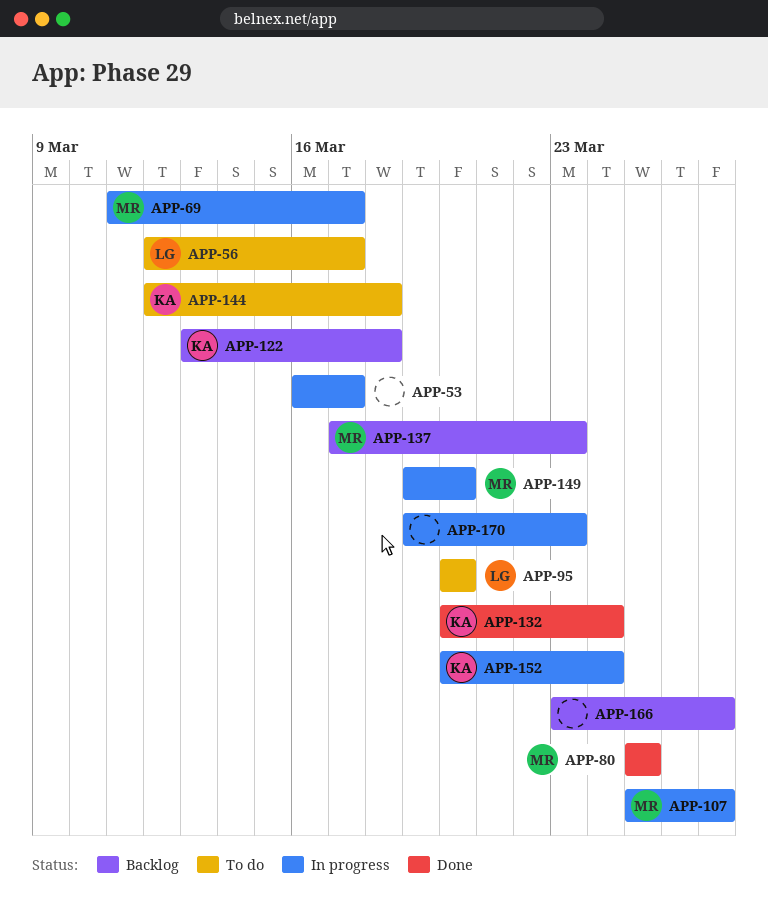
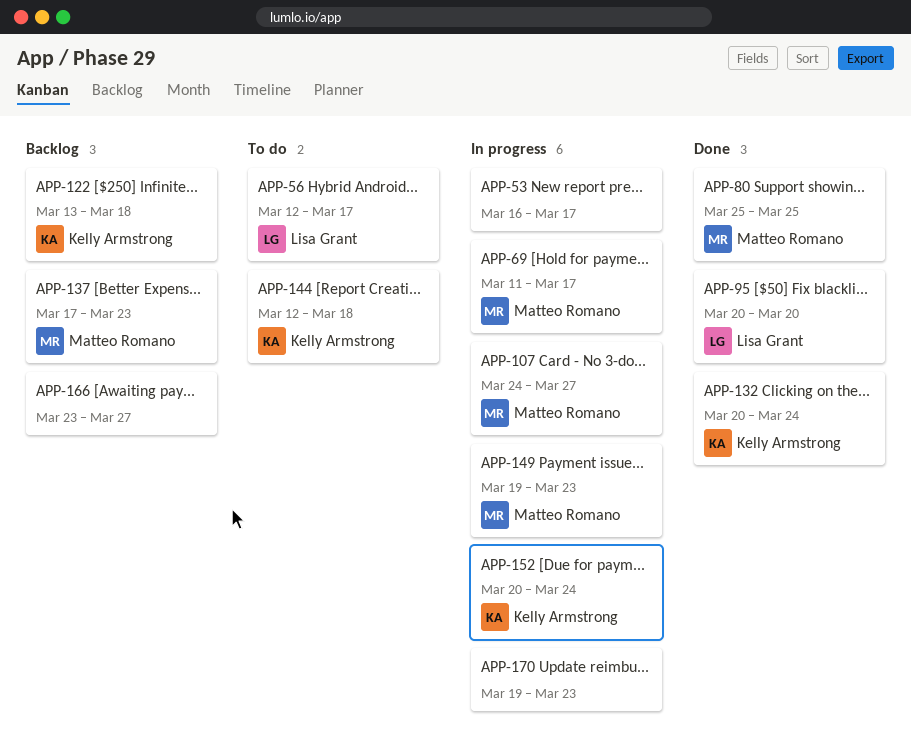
APP-95, status: To do -> Done
APP-107, start: Mar 25 -> Mar 24
APP-149, due: Mar 20 -> Mar 23

